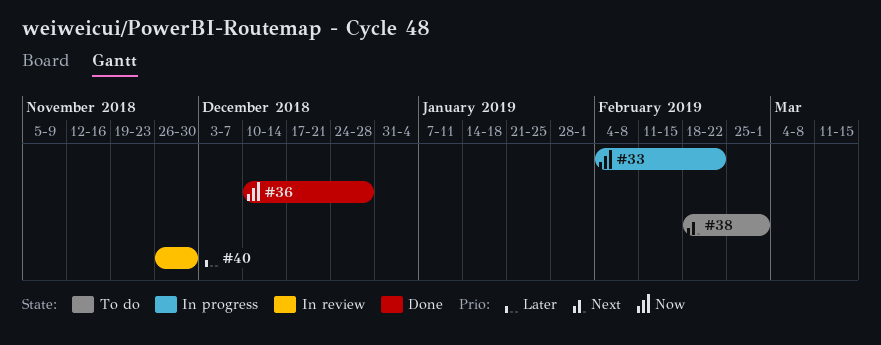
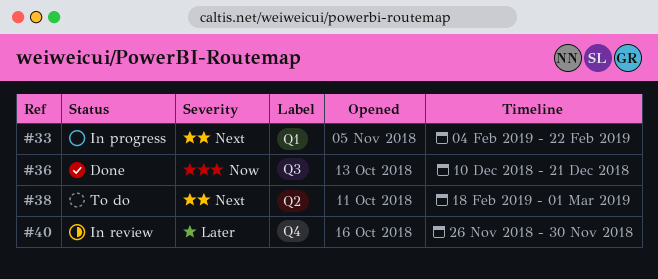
#33, priority: Now -> Next
#36, due: Dec 28 -> Dec 21

